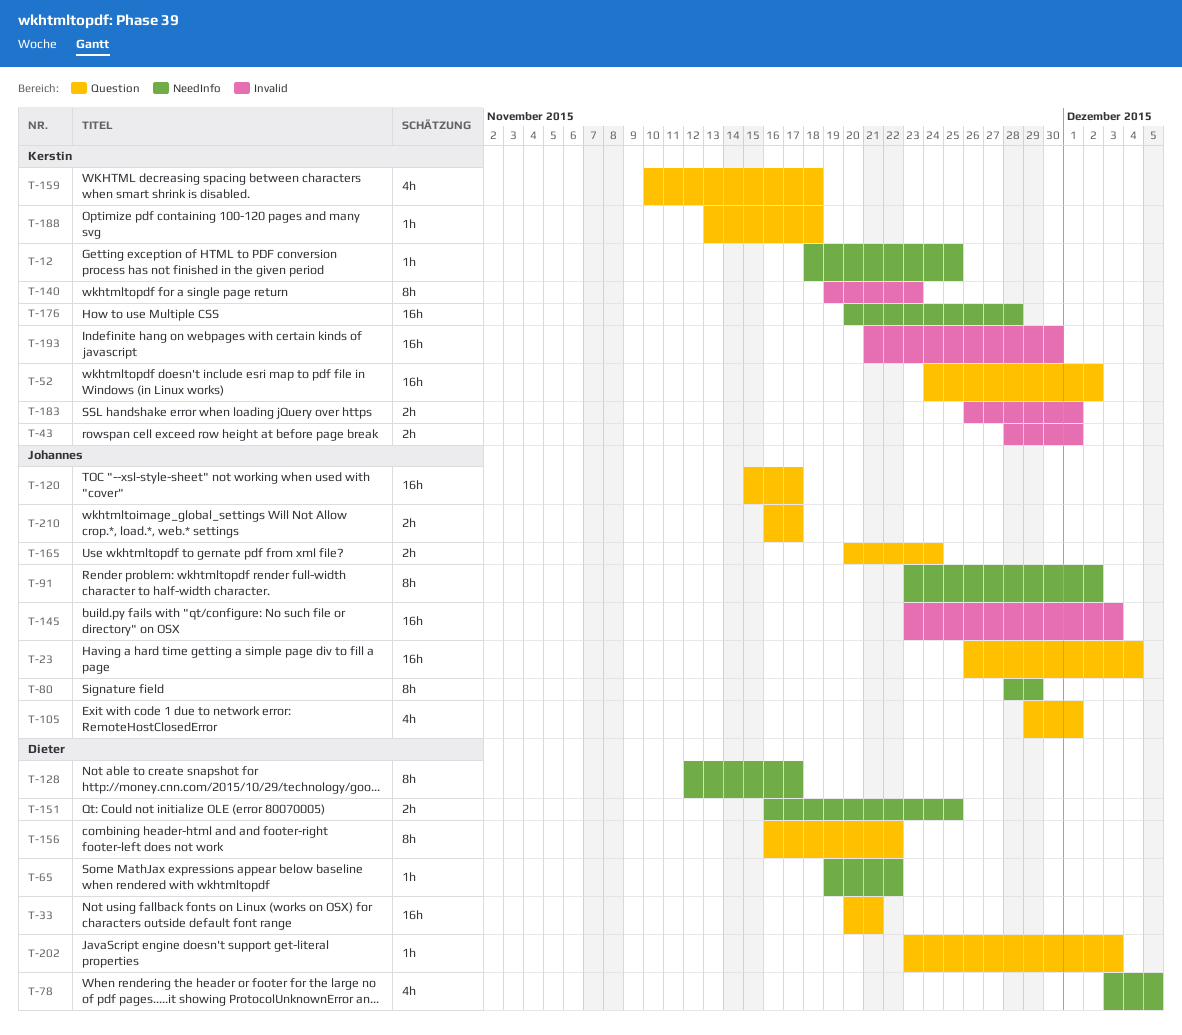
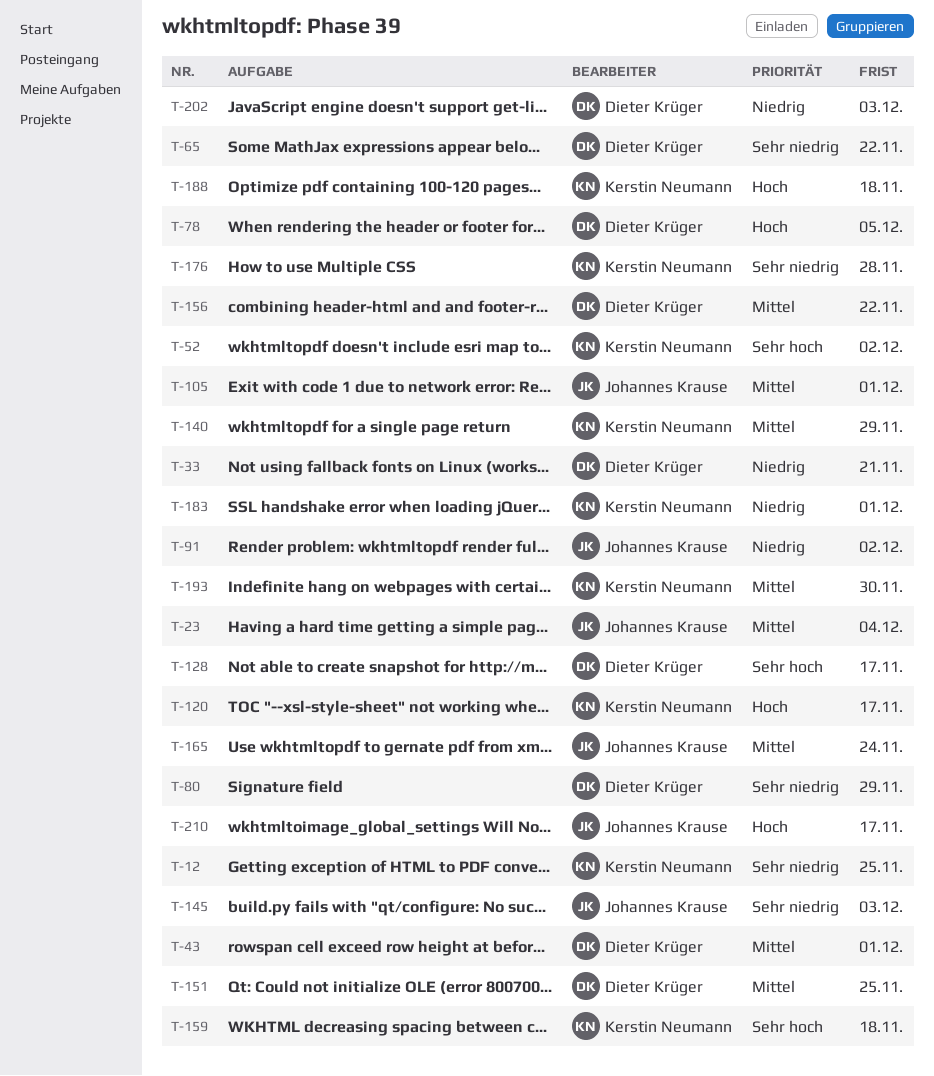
T-43, owner: Kerstin Neumann -> Dieter Krüger
T-80, owner: Johannes Krause -> Dieter Krüger
T-120, owner: Johannes Krause -> Kerstin Neumann
T-140, due: Nov 23 -> Nov 29

